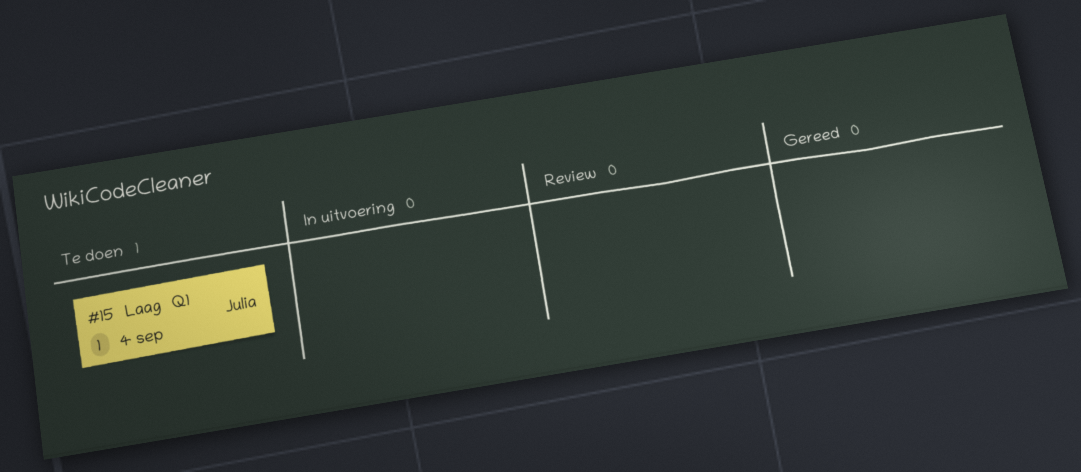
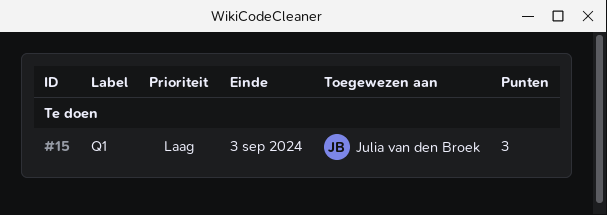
#15, estimate: 1 -> 3
#15, due: Sep 4 -> Sep 3

